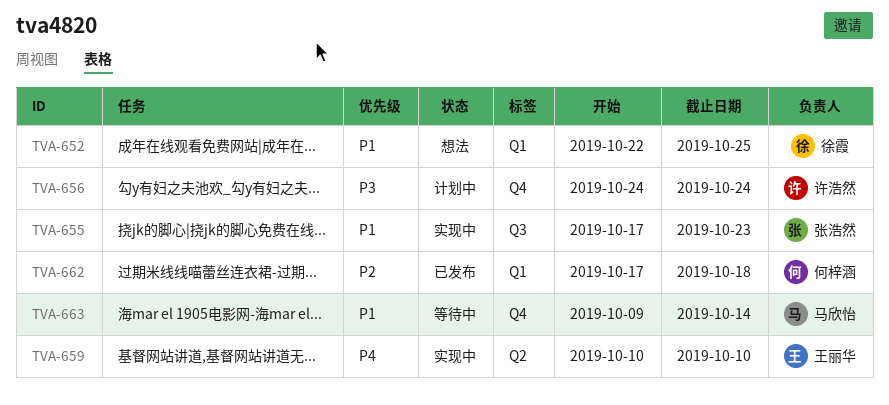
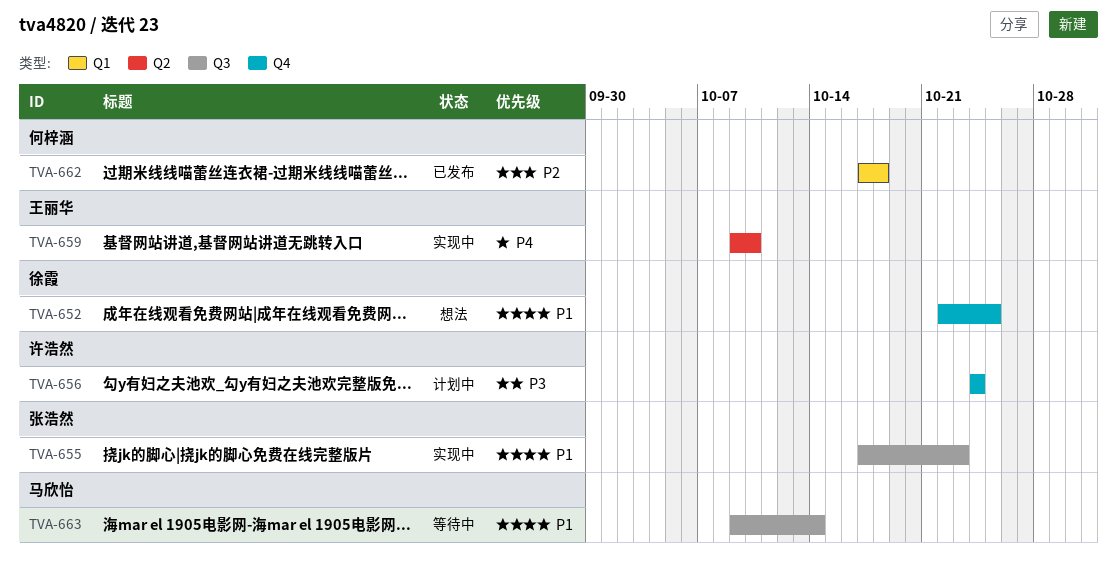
TVA-652, label: Q1 -> Q4
TVA-659, start: Oct 10 -> Oct 9
TVA-663, label: Q4 -> Q3

